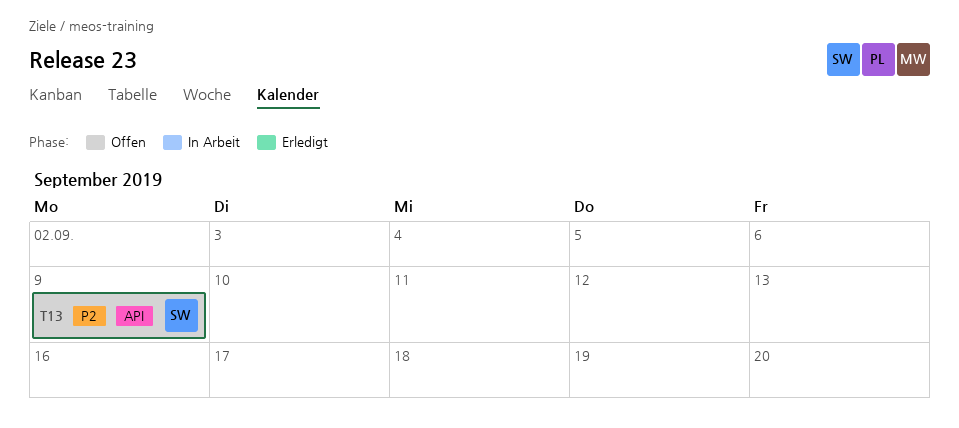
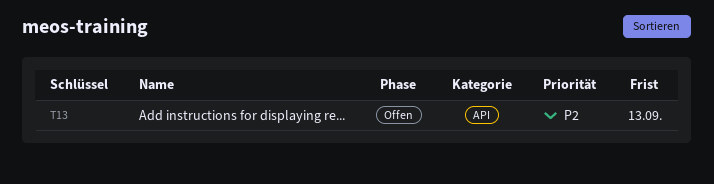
T13, due: Sep 9 -> Sep 13

